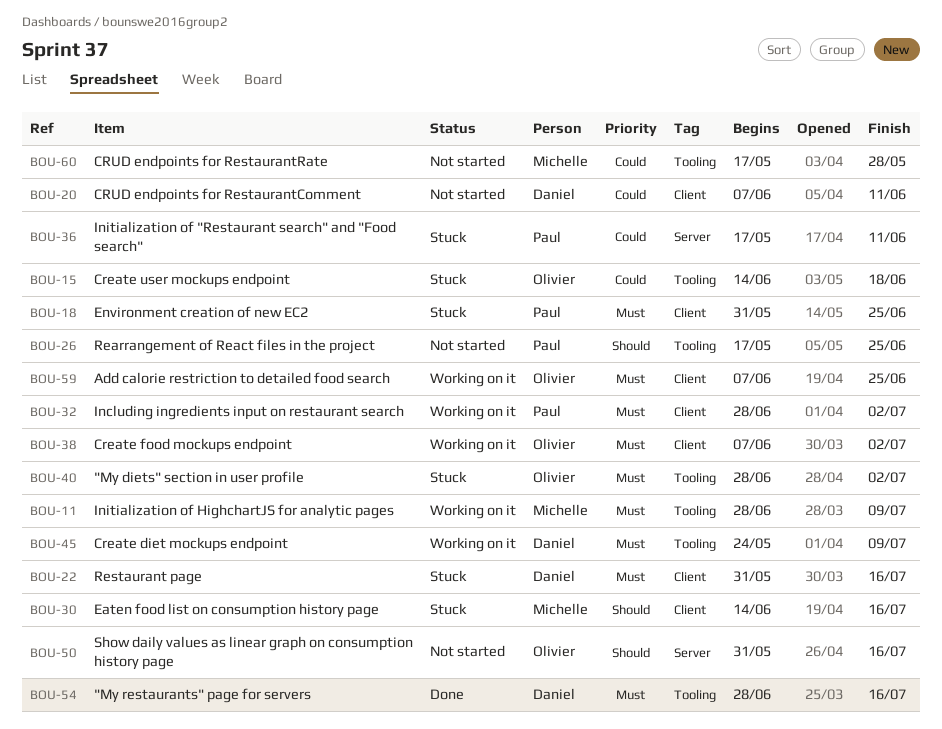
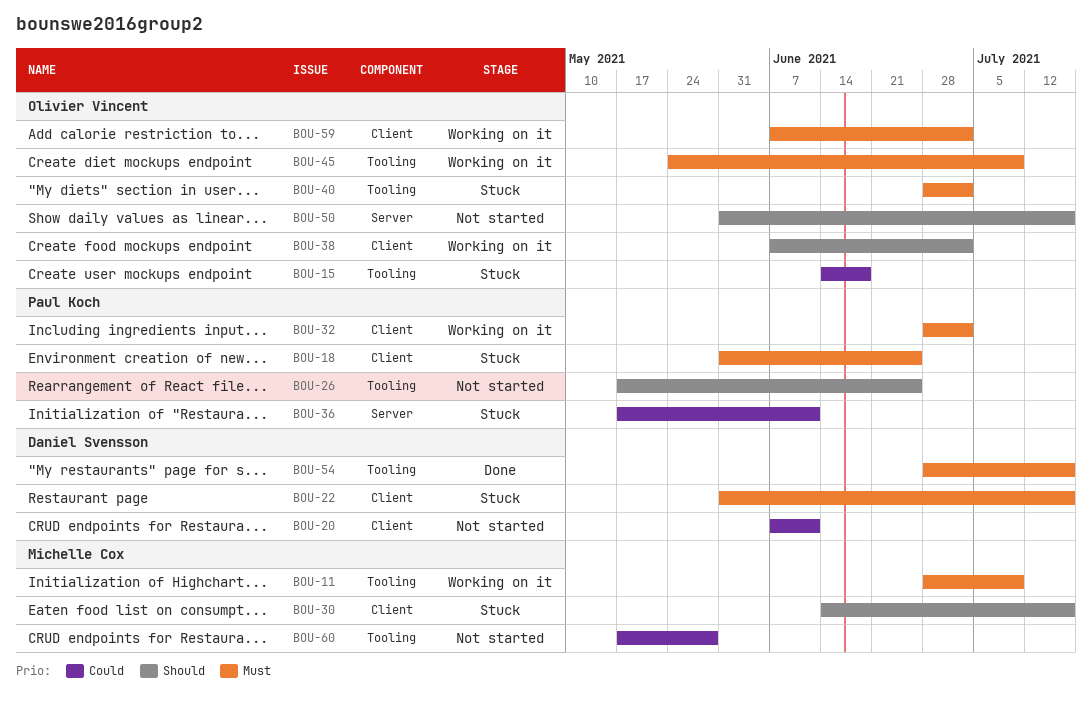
BOU-38, priority: Must -> Should
BOU-45, owner: Daniel Svensson -> Olivier Vincent
BOU-59, due: Jun 25 -> Jul 2

